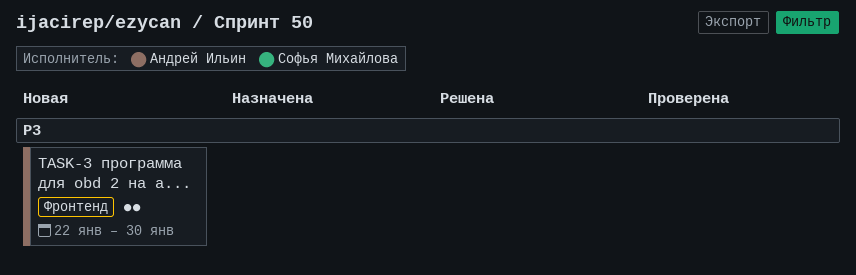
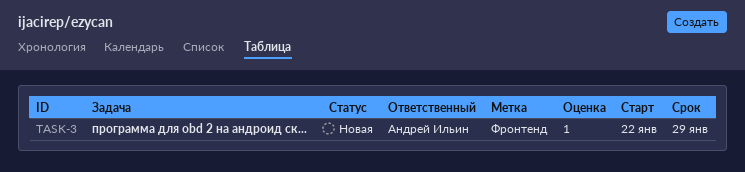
TASK-3, estimate: 2 -> 1
TASK-3, due: Jan 30 -> Jan 29

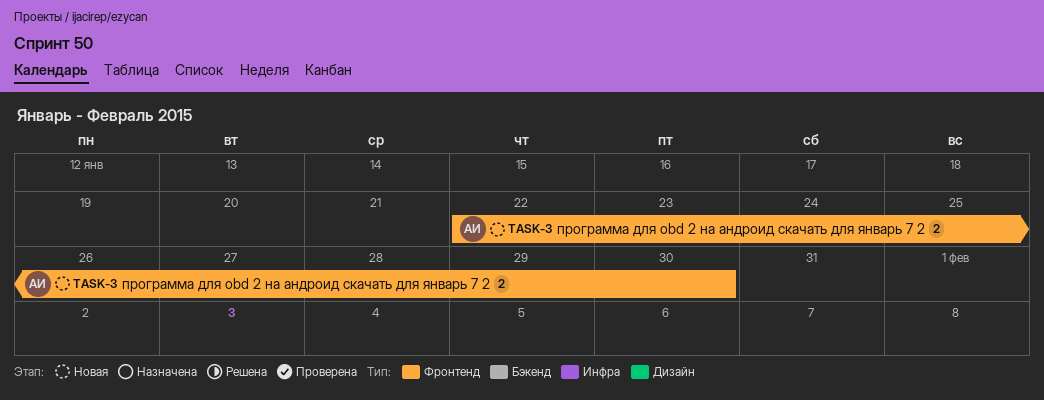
TASK-3, estimate: 1 -> 2
TASK-3, due: Jan 29 -> Jan 30

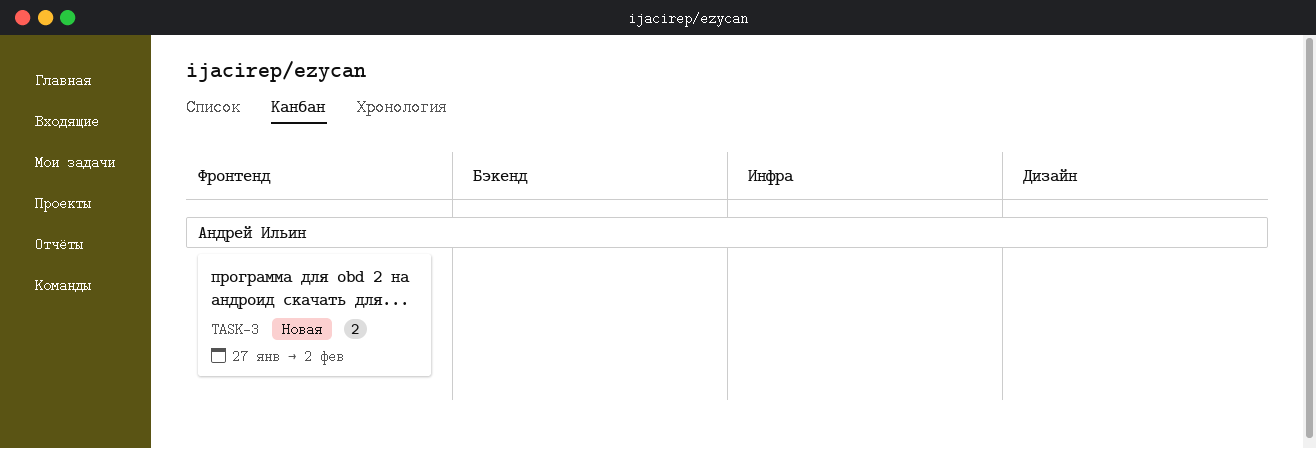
TASK-3, start: Jan 22 -> Jan 27
TASK-3, due: Jan 30 -> Feb 2

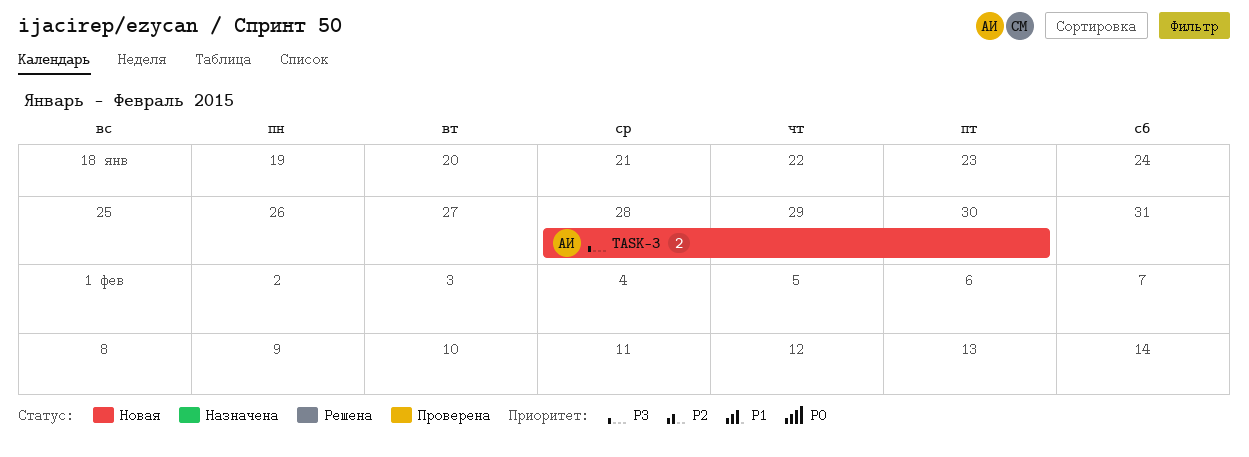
TASK-3, start: Jan 27 -> Jan 28
TASK-3, due: Feb 2 -> Jan 30

